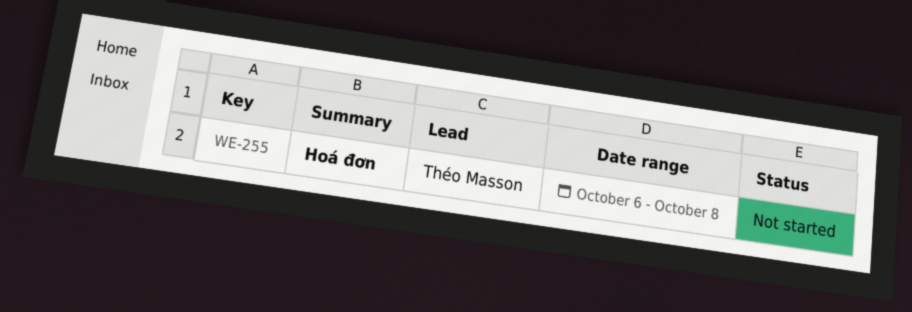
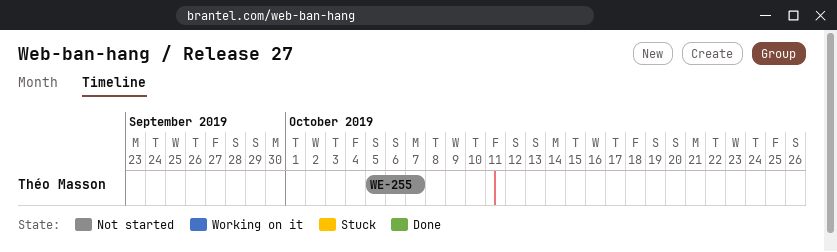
WE-255, start: Oct 6 -> Oct 5
WE-255, due: Oct 8 -> Oct 7

